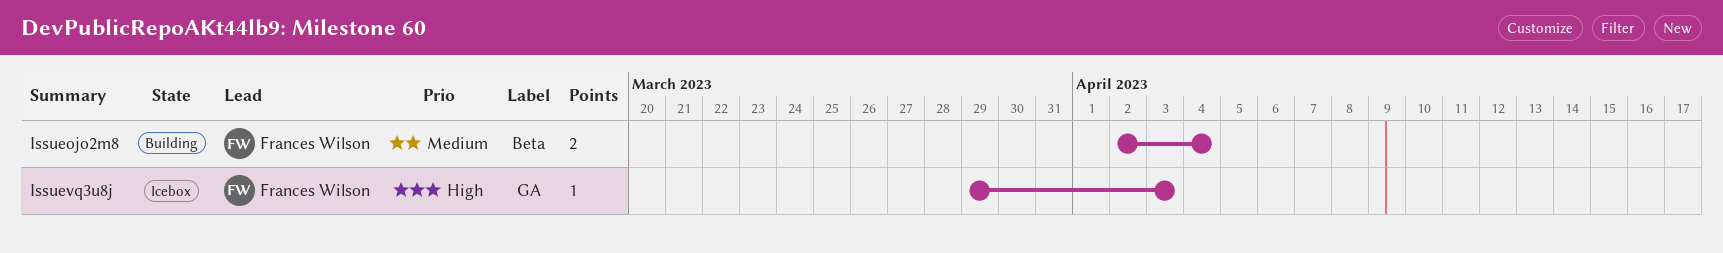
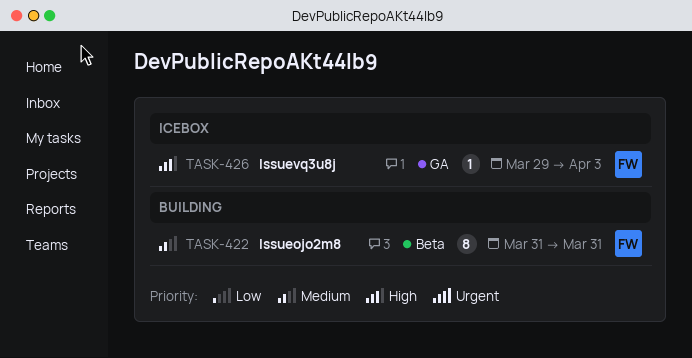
Issueojo2m8, estimate: 2 -> 8
Issueojo2m8, start: Apr 2 -> Mar 31
Issueojo2m8, due: Apr 4 -> Mar 31

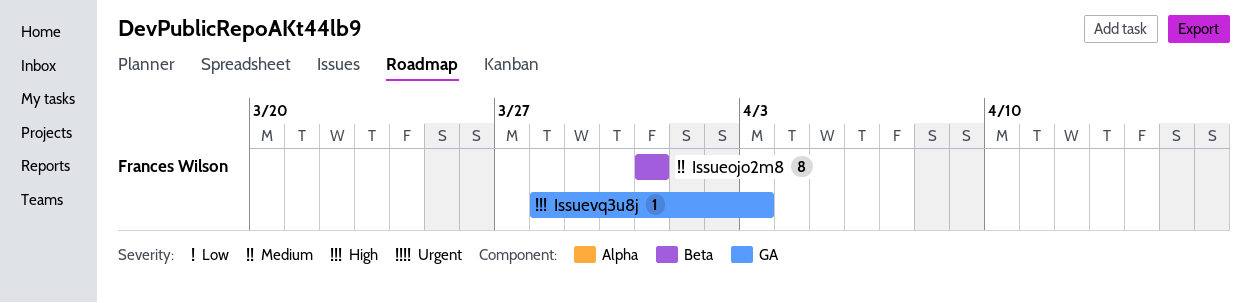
Issuevq3u8j, start: Mar 29 -> Mar 28

